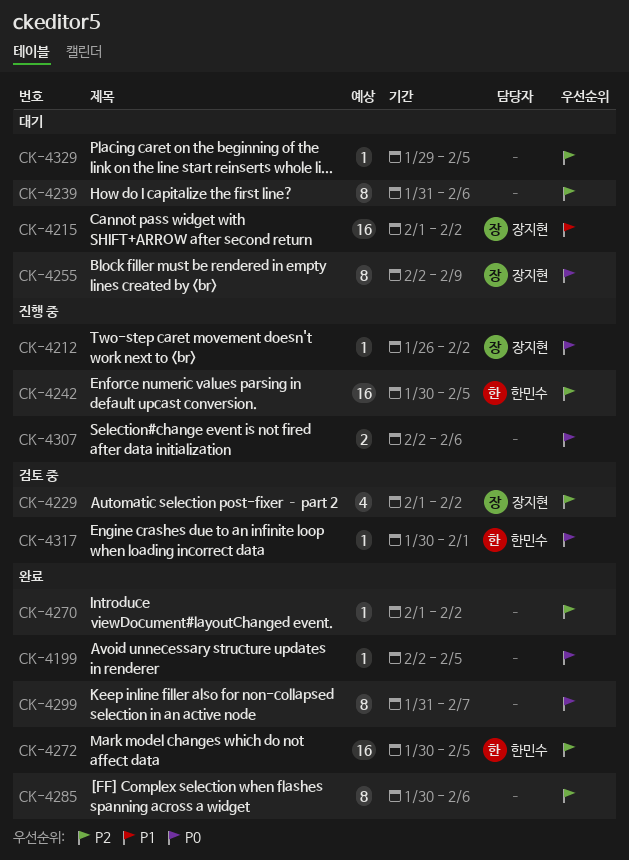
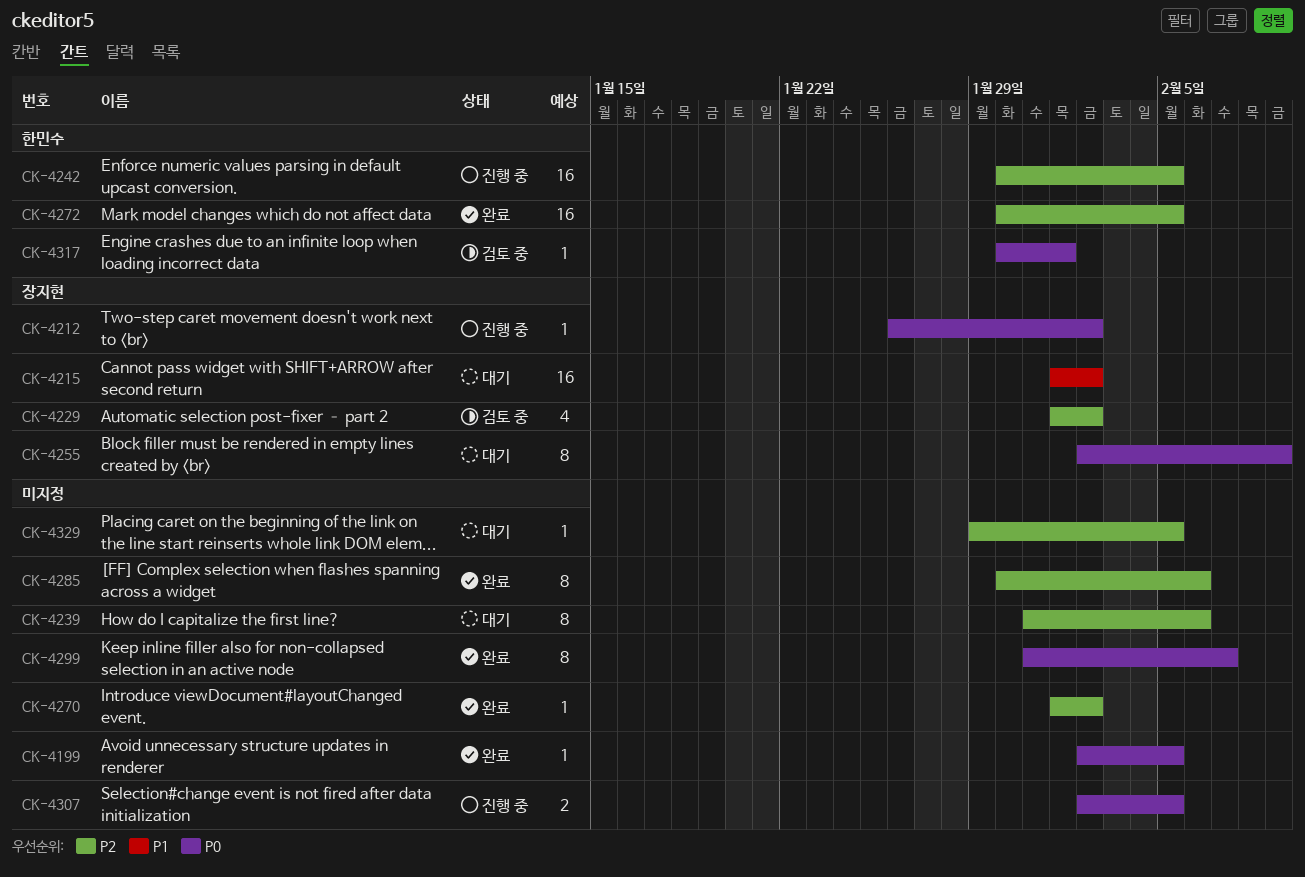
CK-4307, due: Feb 6 -> Feb 5

